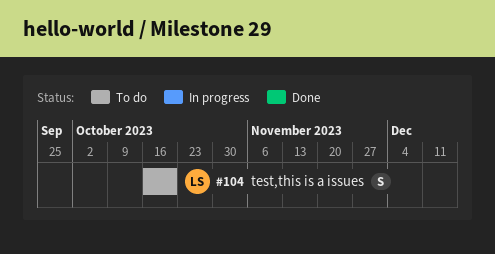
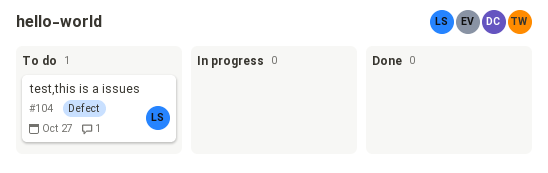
#104, due: Oct 20 -> Oct 27

